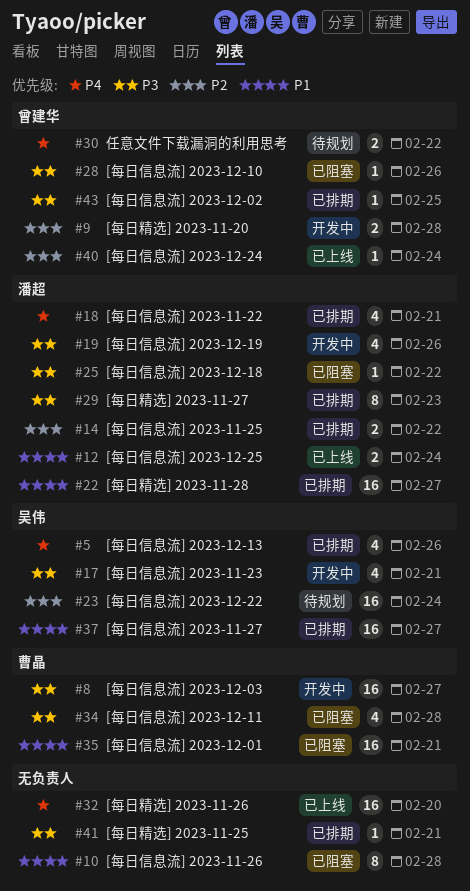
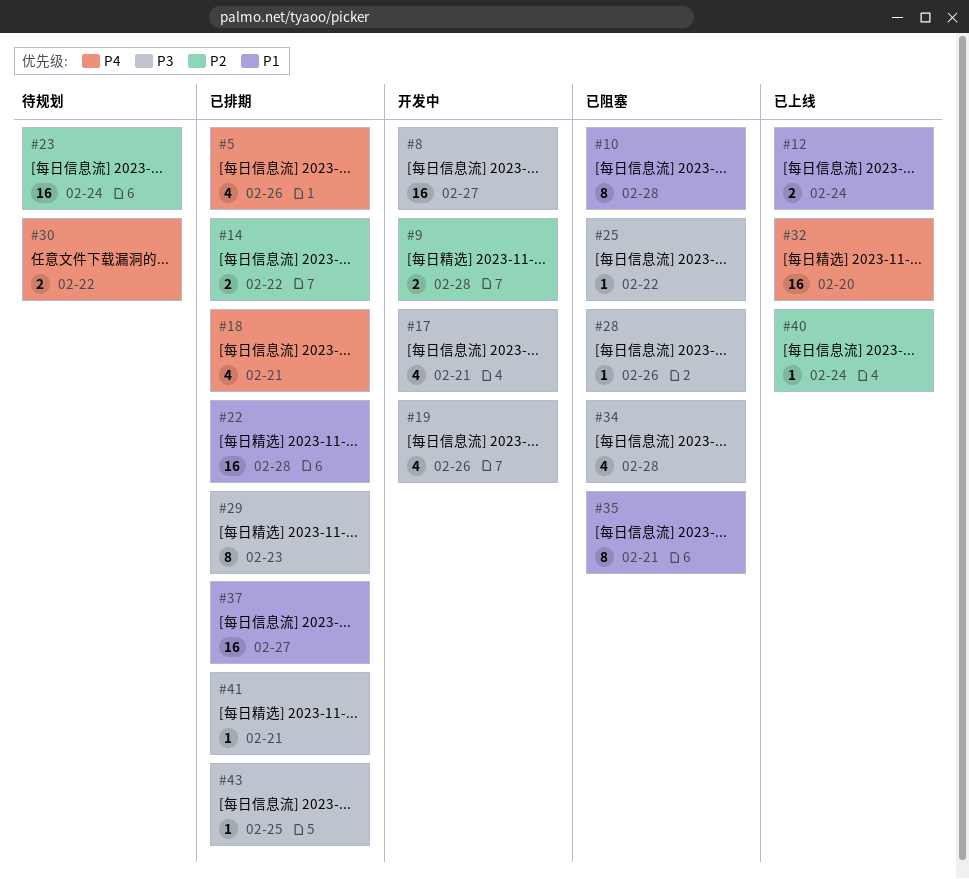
#22, due: Feb 27 -> Feb 28
#35, estimate: 16 -> 8

